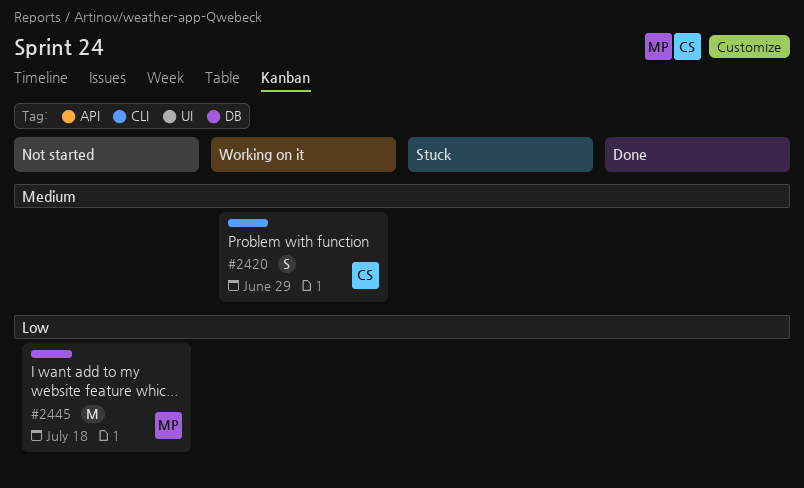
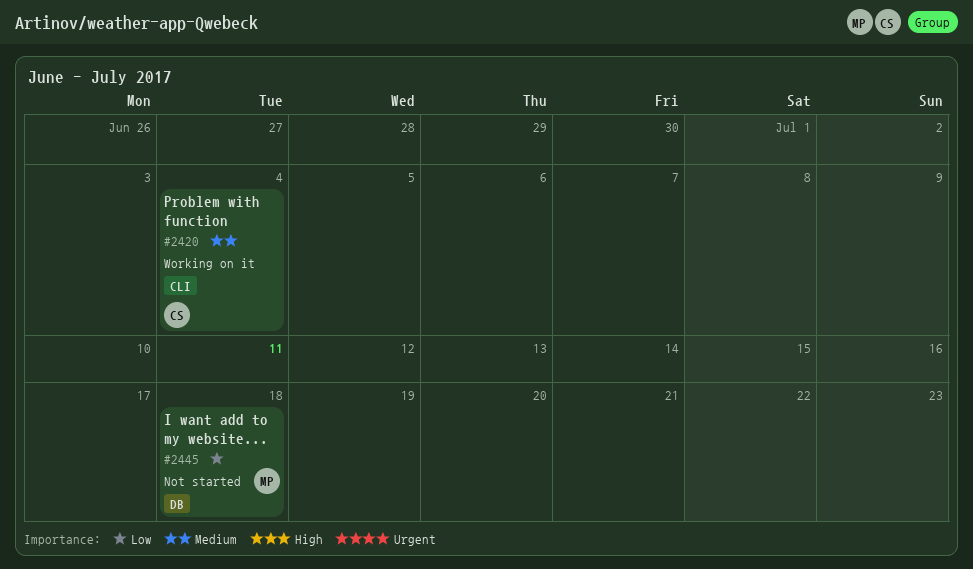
#2420, due: Jun 29 -> Jul 4

